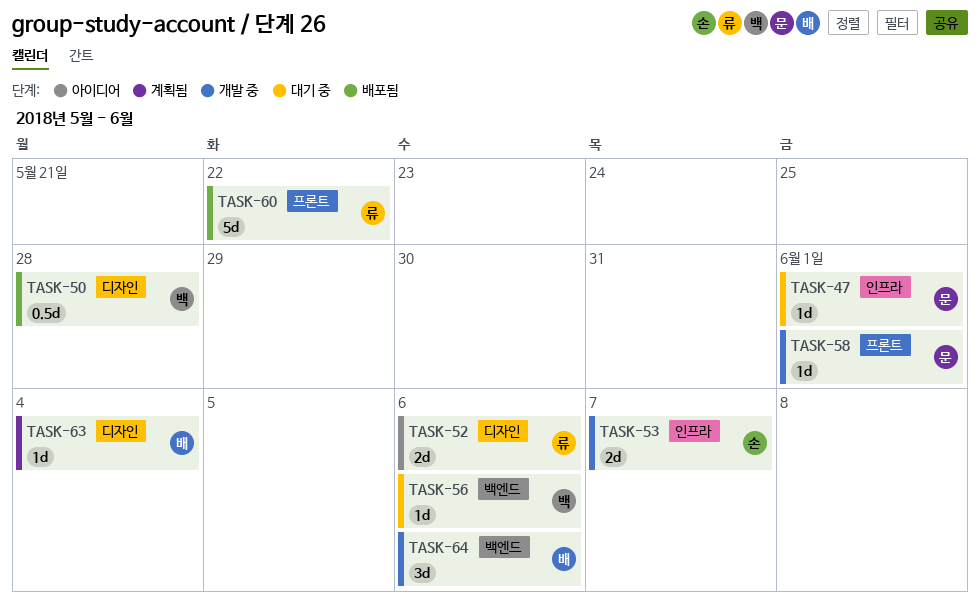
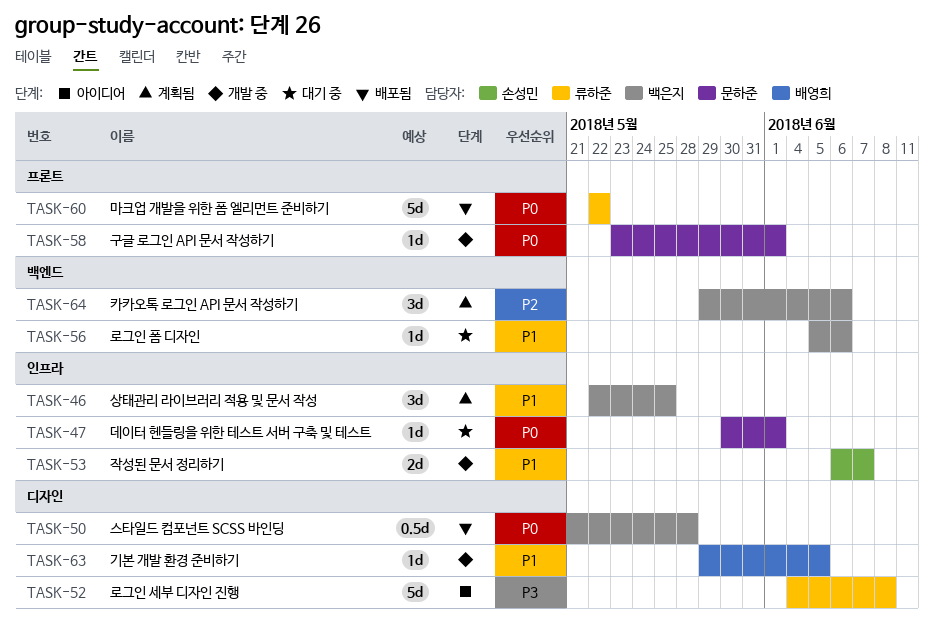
TASK-46: none -> present
TASK-52, estimate: 2d -> 5d
TASK-52, due: Jun 6 -> Jun 8
TASK-63, status: 계획됨 -> 개발 중
TASK-63, due: Jun 4 -> Jun 5
TASK-64, status: 개발 중 -> 계획됨
TASK-64, owner: 배영희 -> 백은지

